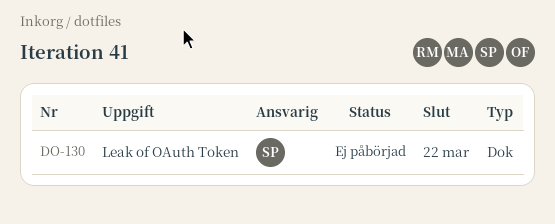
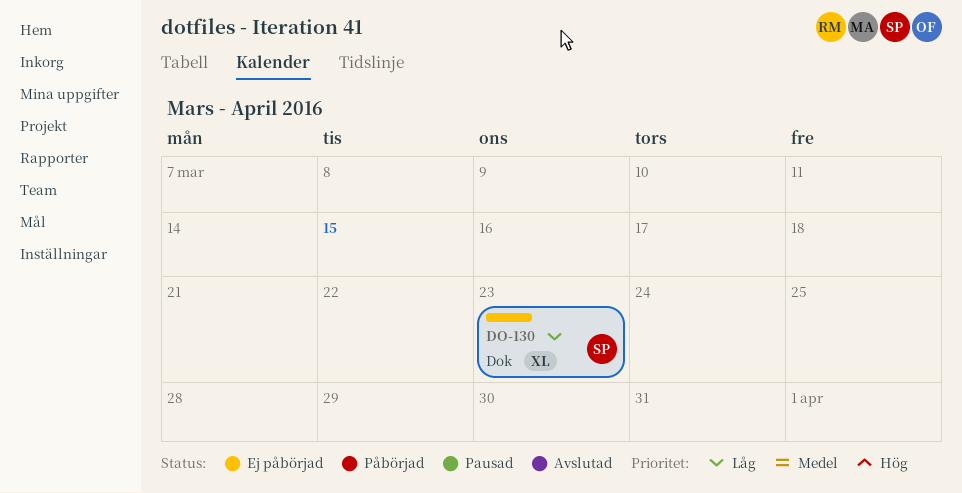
DO-130, due: Mar 22 -> Mar 23

